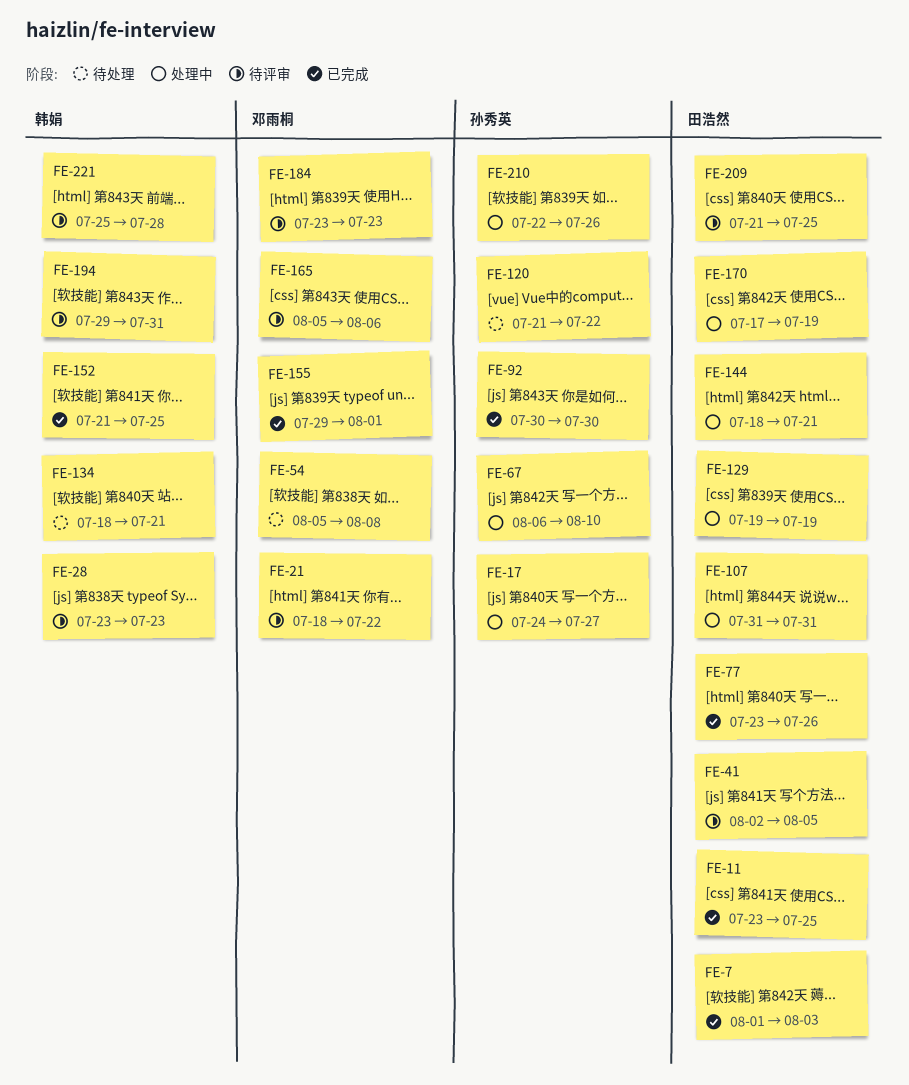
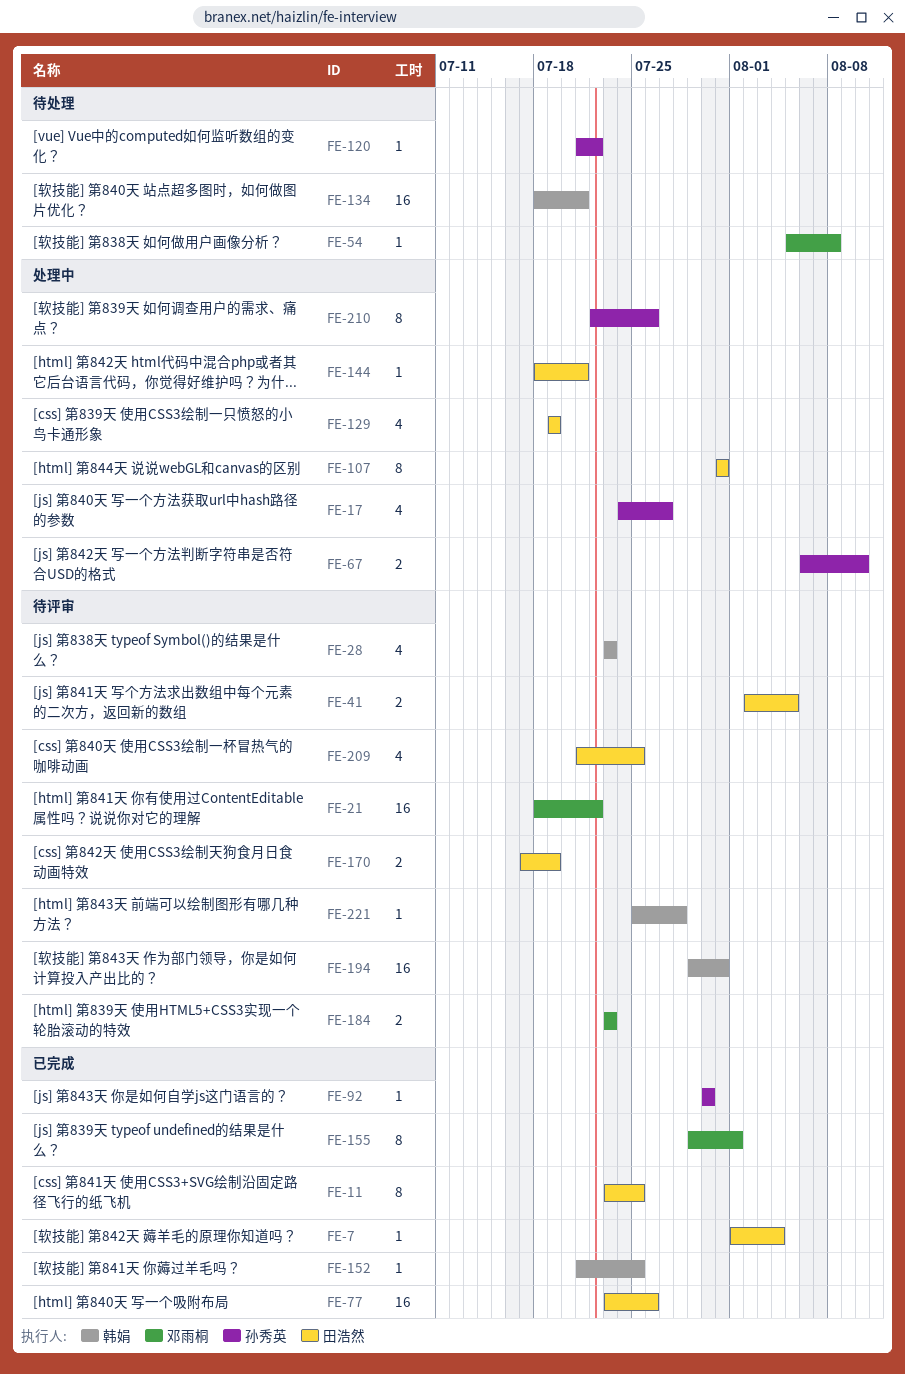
FE-7, due: Aug 3 -> Aug 4
FE-165: present -> none
FE-170, status: 处理中 -> 待评审

